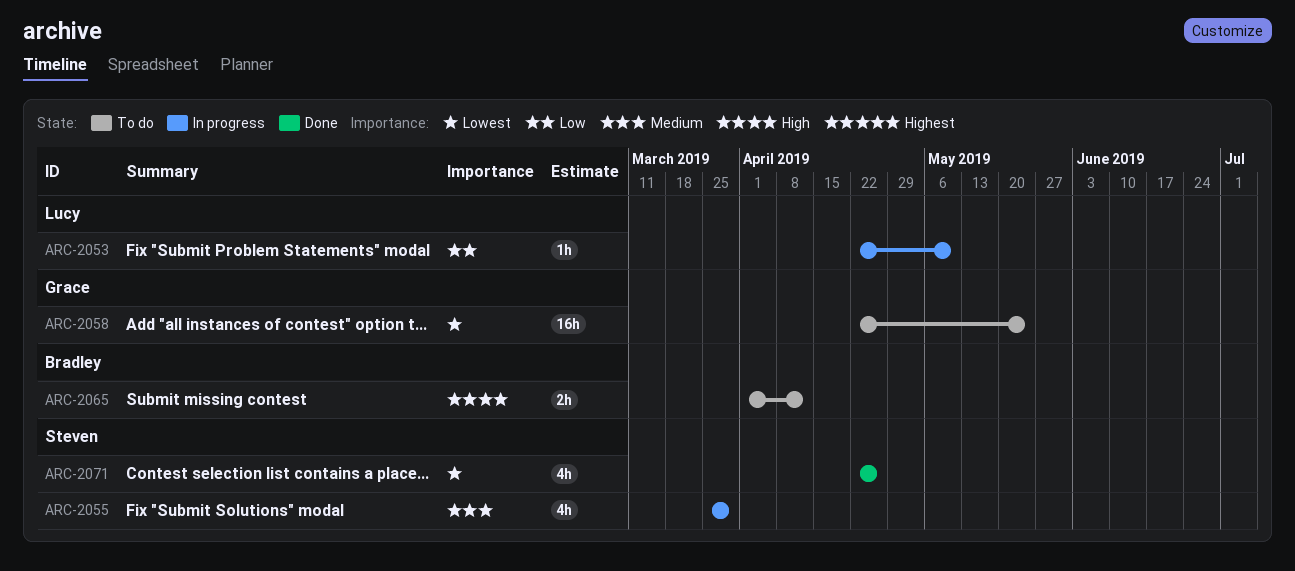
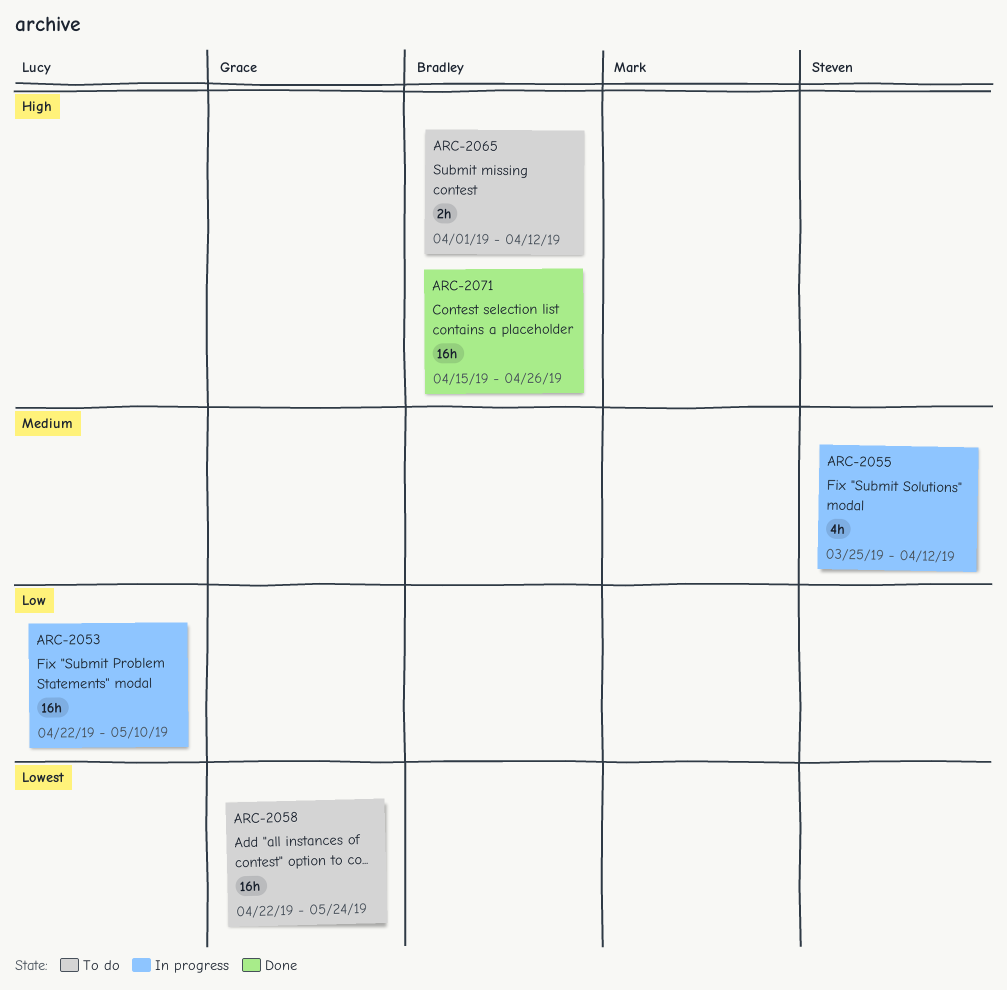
ARC-2053, estimate: 1h -> 16h
ARC-2055, due: Mar 29 -> Apr 12
ARC-2071, owner: Steven -> Bradley
ARC-2071, priority: Lowest -> High
ARC-2071, estimate: 4h -> 16h
ARC-2071, start: Apr 22 -> Apr 15

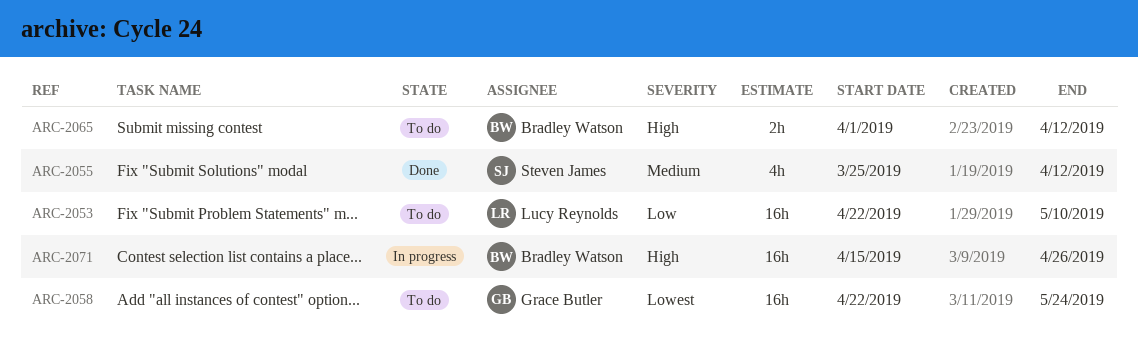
ARC-2053, status: In progress -> To do
ARC-2055, status: In progress -> Done
ARC-2071, status: Done -> In progress

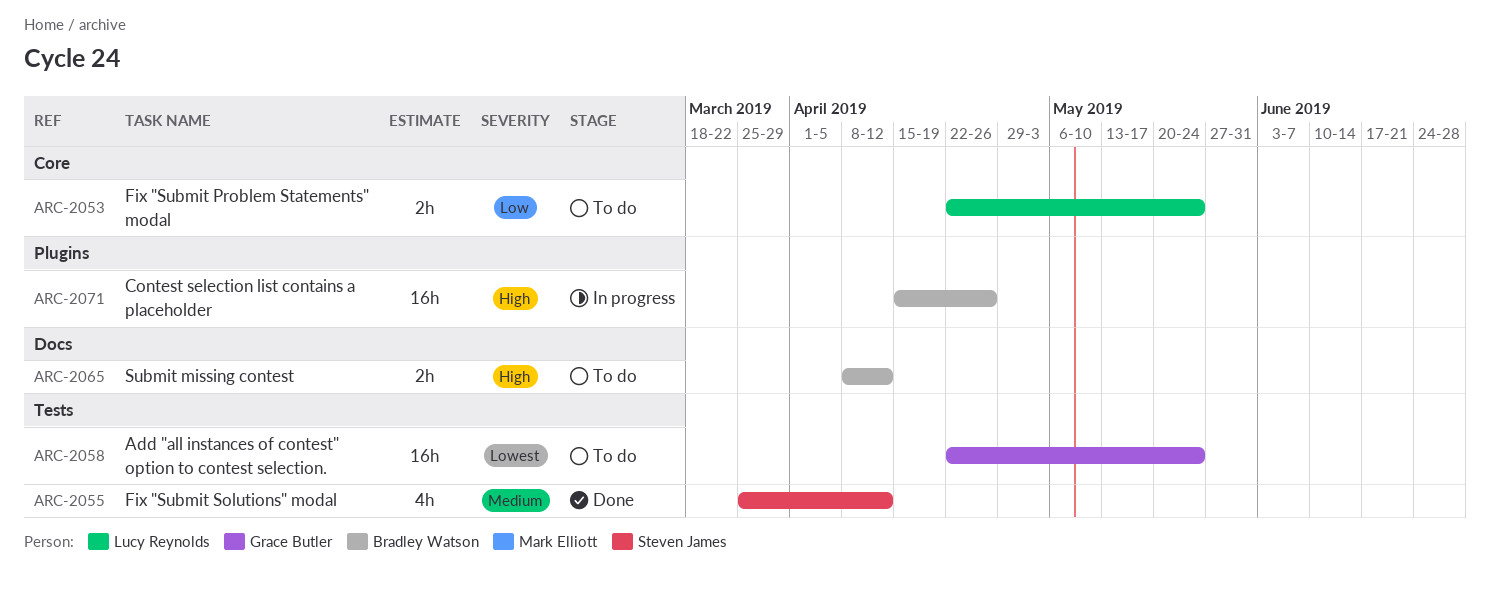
ARC-2053, estimate: 16h -> 2h
ARC-2053, due: May 10 -> May 24
ARC-2065, start: Apr 1 -> Apr 8

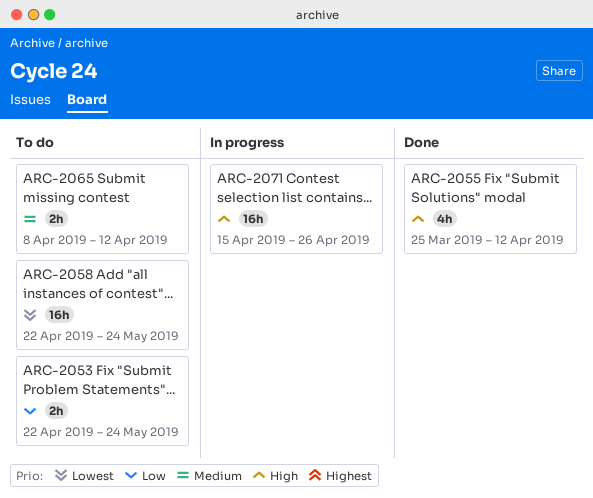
ARC-2055, priority: Medium -> High
ARC-2065, priority: High -> Medium

